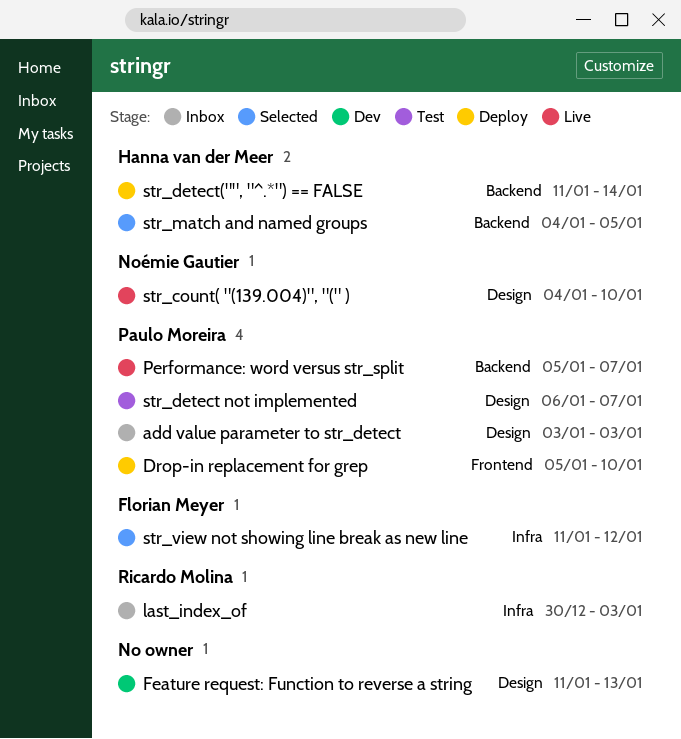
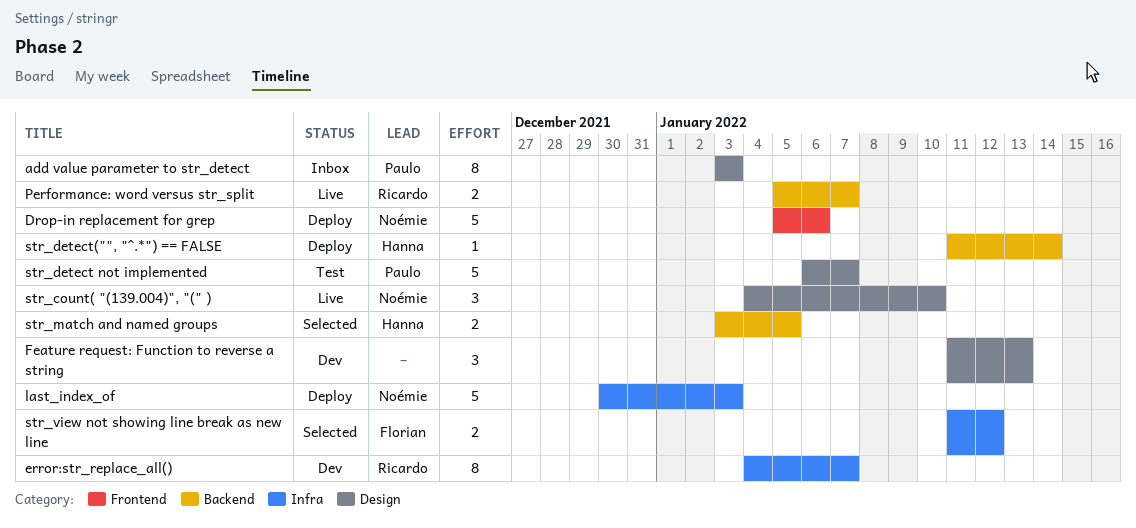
Drop-in replacement for grep, owner: Paulo Moreira -> Noémie Gautier
Drop-in replacement for grep, due: Jan 10 -> Jan 6
error:str_replace_all(): none -> present
last_index_of, status: Inbox -> Deploy
last_index_of, owner: Ricardo Molina -> Noémie Gautier
Performance: word versus str_split, owner: Paulo Moreira -> Ricardo Molina
str_match and named groups, start: Jan 4 -> Jan 3

